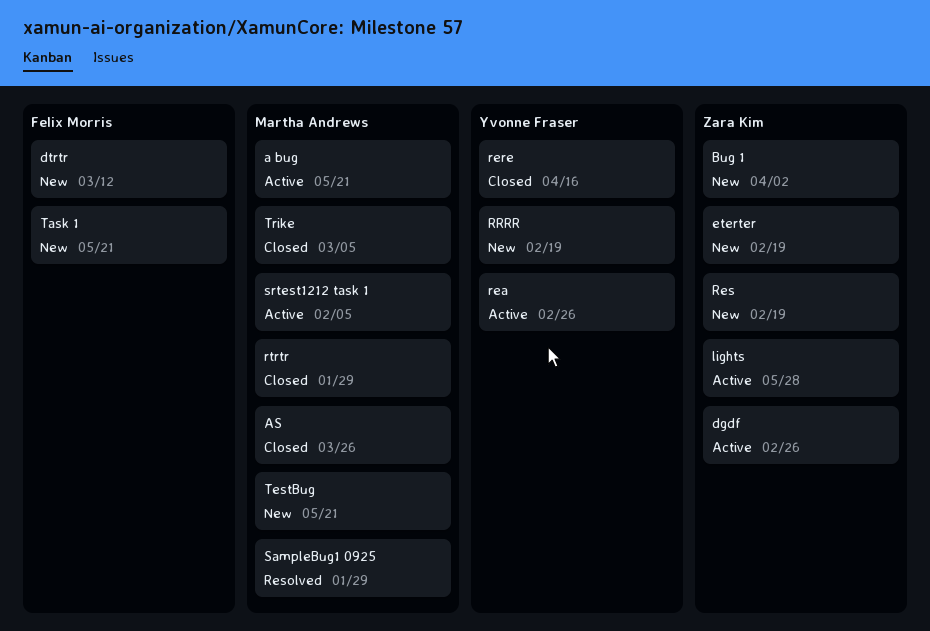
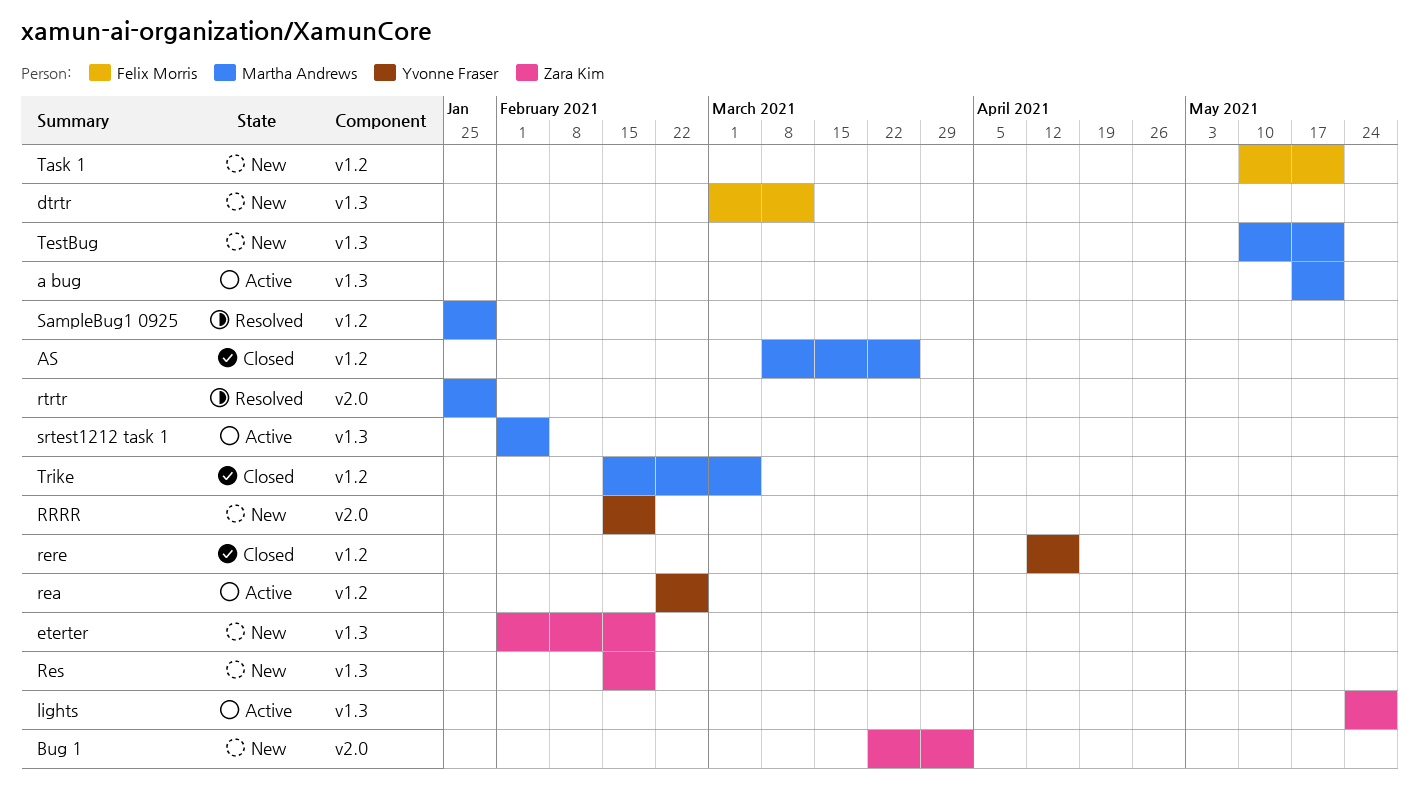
dgdf: present -> none
rtrtr, status: Closed -> Resolved

